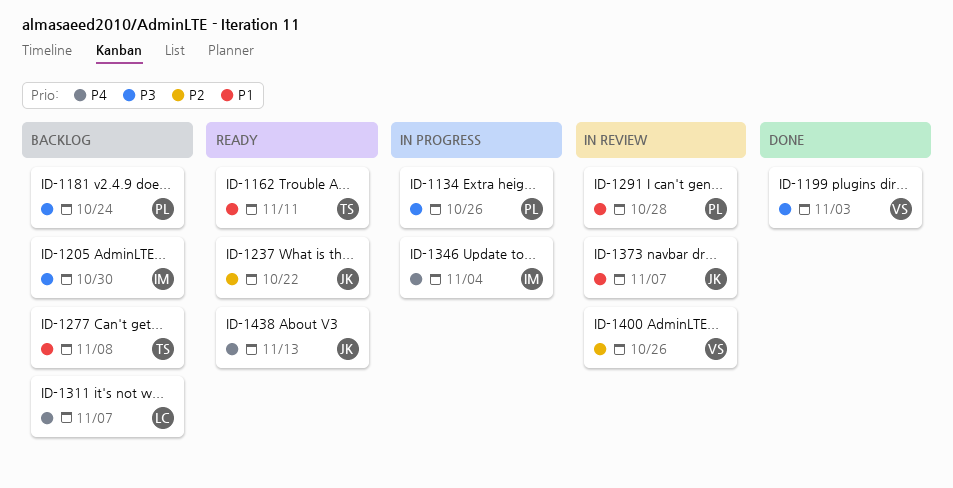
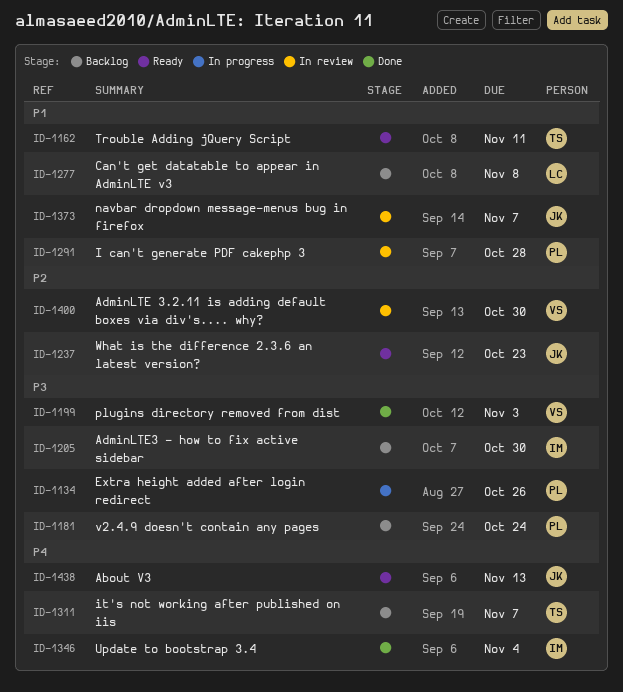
ID-1237, due: Oct 22 -> Oct 23
ID-1277, owner: TS -> LC
ID-1311, owner: LC -> TS
ID-1346, status: In progress -> Done
ID-1400, due: Oct 26 -> Oct 30

